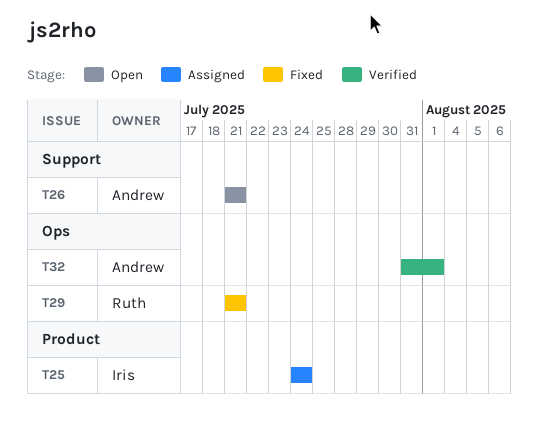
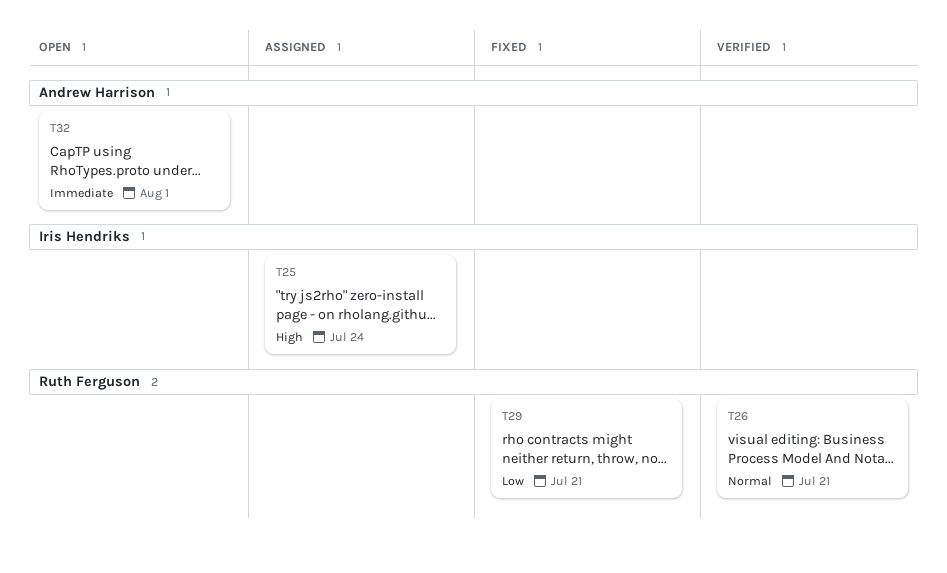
T26, status: Open -> Verified
T26, owner: Andrew Harrison -> Ruth Ferguson
T32, status: Verified -> Open

